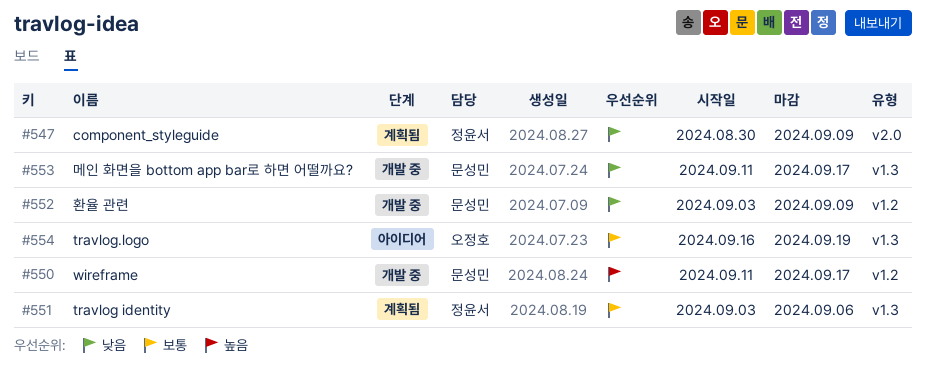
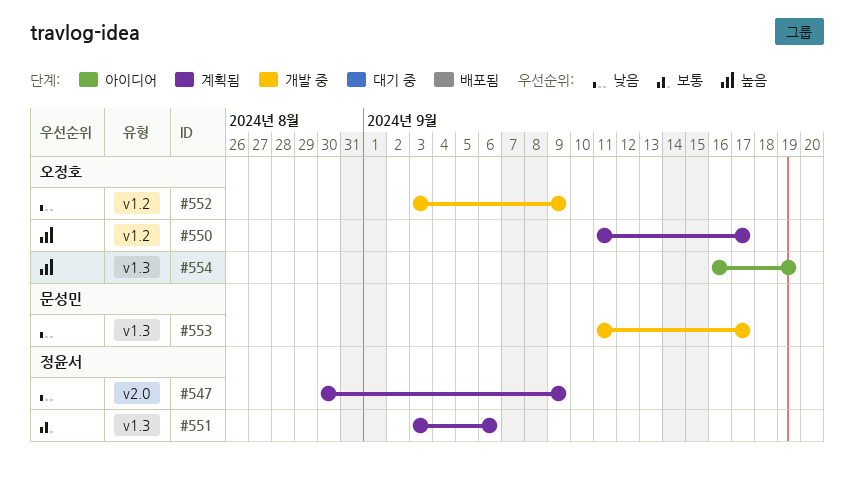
#550, status: 개발 중 -> 계획됨
#550, owner: 문성민 -> 오정호
#552, owner: 문성민 -> 오정호
#554, priority: 보통 -> 높음

